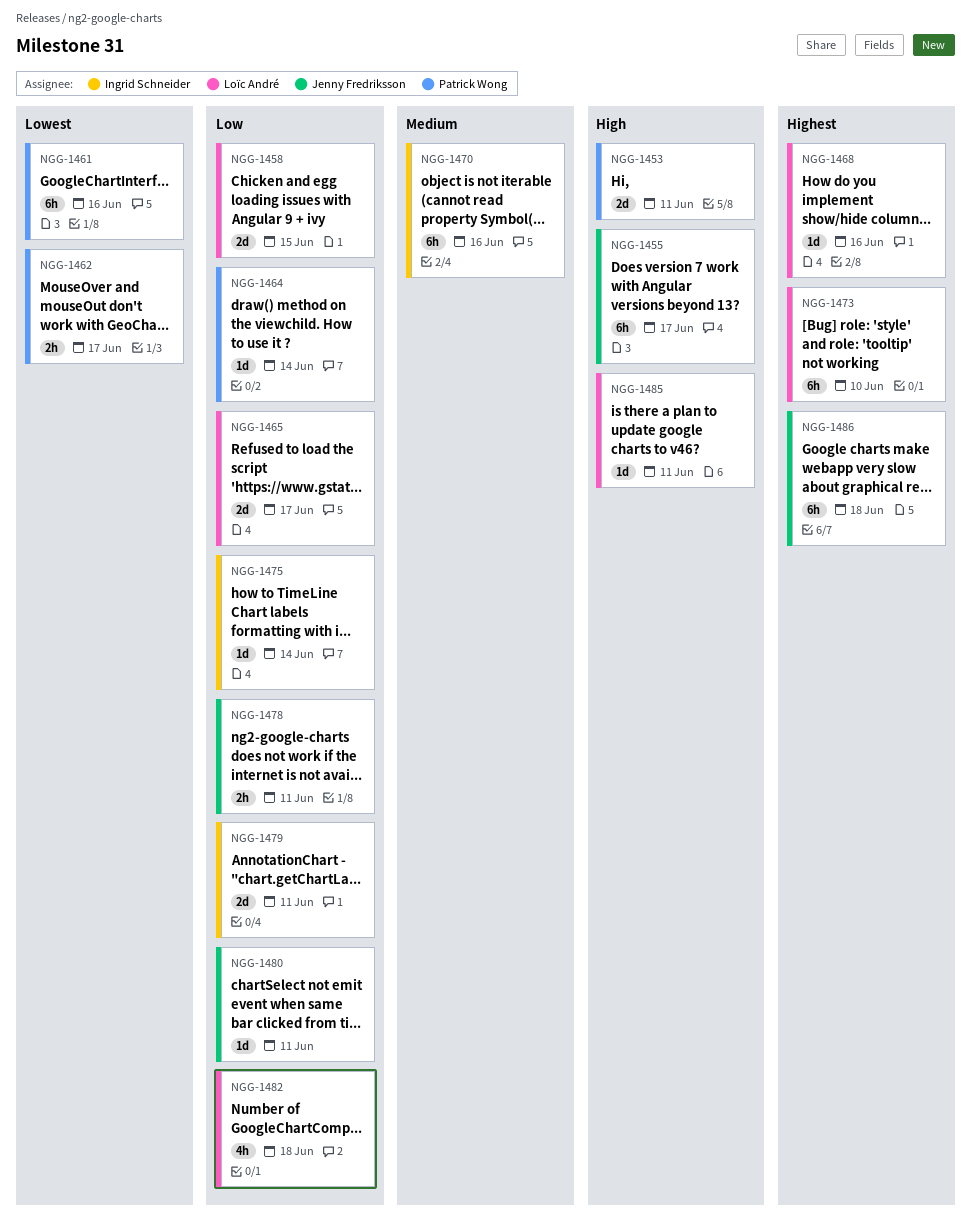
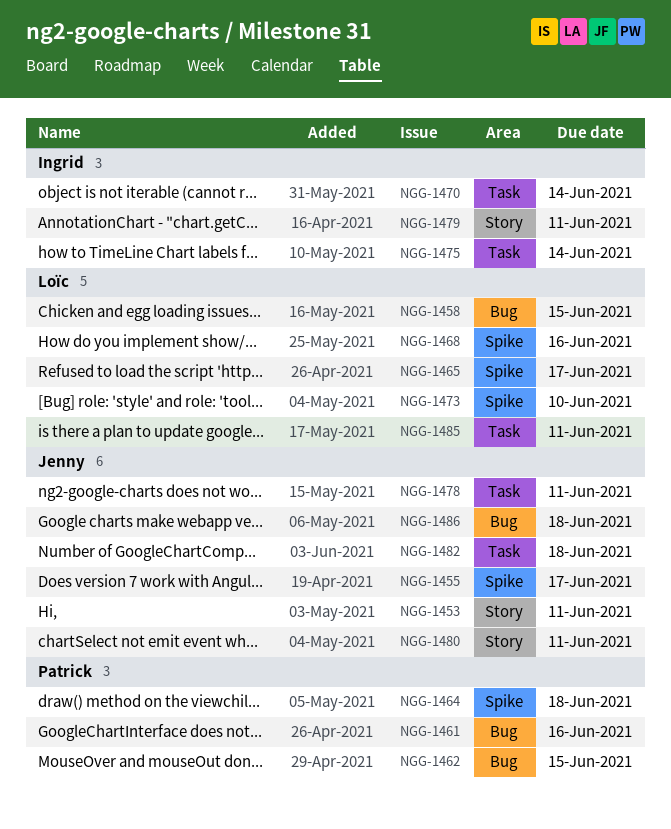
NGG-1453, owner: Patrick Wong -> Jenny Fredriksson
NGG-1462, due: Jun 17 -> Jun 15
NGG-1464, due: Jun 14 -> Jun 18
NGG-1470, due: Jun 16 -> Jun 14
NGG-1482, owner: Loïc André -> Jenny Fredriksson

